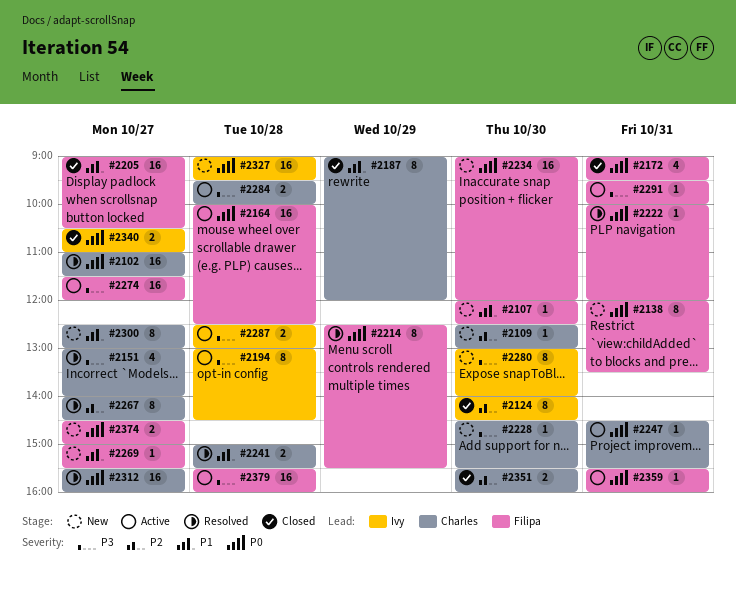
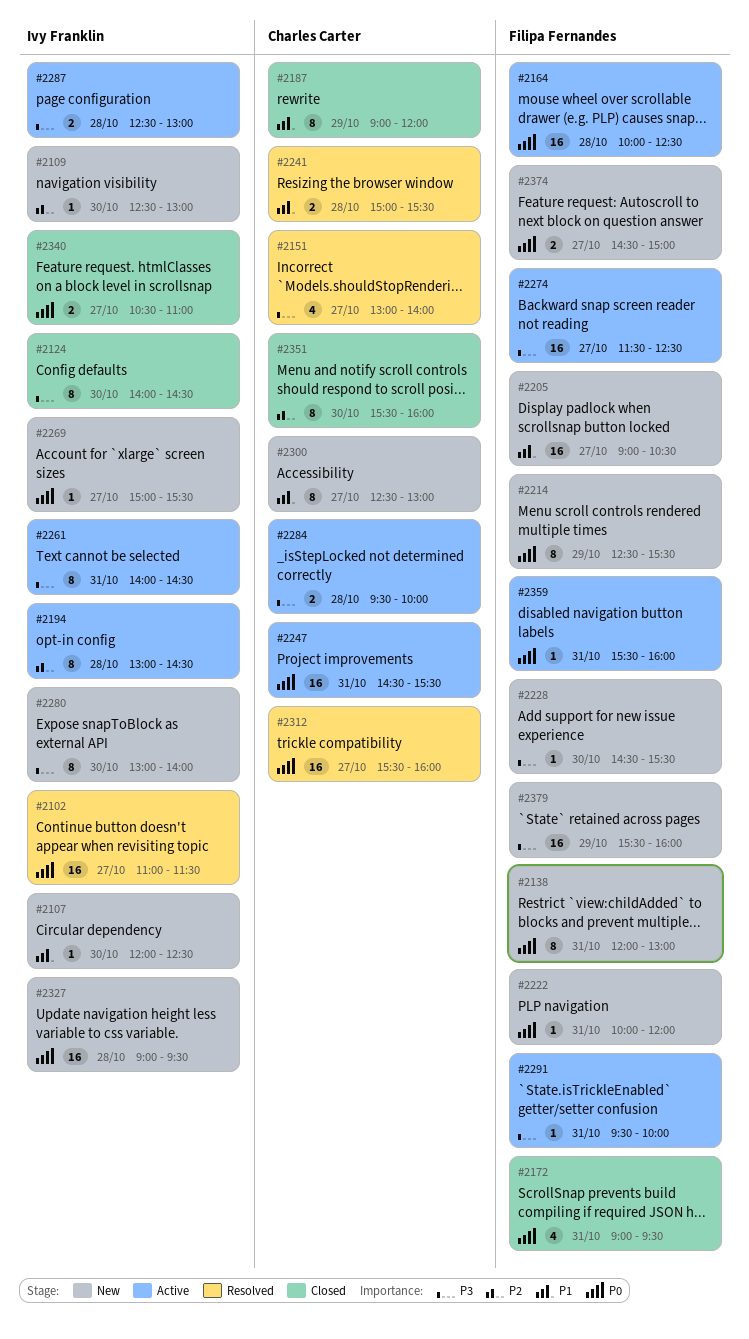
#2102, owner: Charles Carter -> Ivy Franklin
#2107, owner: Filipa Fernandes -> Ivy Franklin
#2109, owner: Charles Carter -> Ivy Franklin
#2124, priority: P2 -> P3
#2138, ends: 13:30 -> 13:00
#2194, priority: P3 -> P2
#2205, status: Closed -> New
#2214, status: Resolved -> New
#2222, status: Resolved -> New
#2228, owner: Charles Carter -> Filipa Fernandes
#2234: present -> none
#2247, estimate: 1 -> 16
#2261: none -> present
#2267: present -> none
#2269, owner: Filipa Fernandes -> Ivy Franklin
#2269, priority: P1 -> P0
#2274, ends: 12:00 -> 12:30
#2351, estimate: 2 -> 8
#2379, status: Active -> New
#2379, day: Oct 28 -> Oct 29

